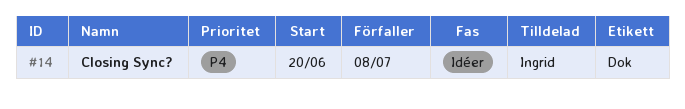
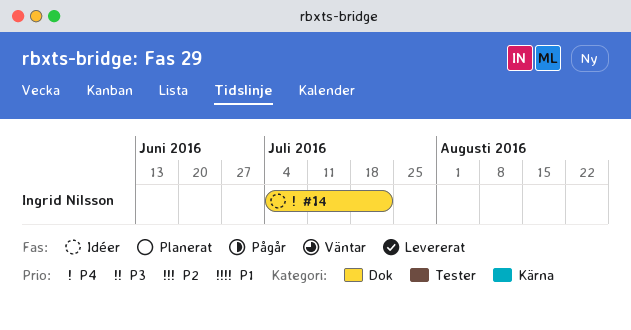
#14, start: Jun 20 -> Jul 4
#14, due: Jul 8 -> Jul 22

